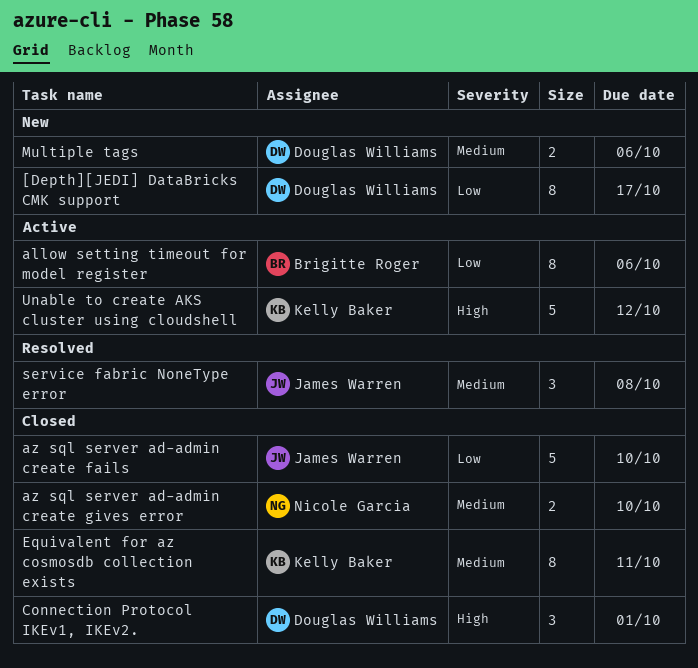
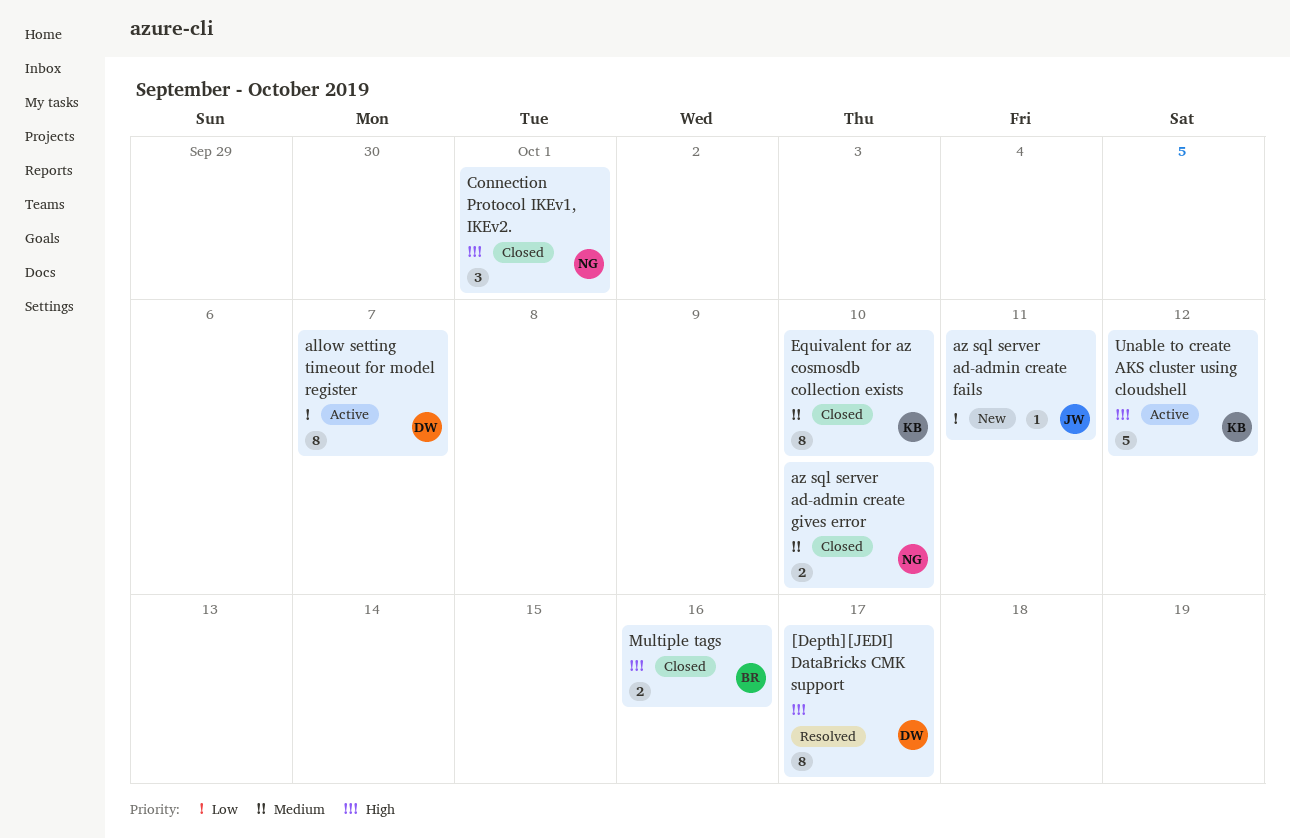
[Depth][JEDI] DataBricks CMK support, status: New -> Resolved
[Depth][JEDI] DataBricks CMK support, priority: Low -> High
allow setting timeout for model register, owner: Brigitte Roger -> Douglas Williams
allow setting timeout for model register, due: Oct 6 -> Oct 7
az sql server ad-admin create fails, status: Closed -> New
az sql server ad-admin create fails, estimate: 5 -> 1
az sql server ad-admin create fails, due: Oct 10 -> Oct 11
Connection Protocol IKEv1, IKEv2., owner: Douglas Williams -> Nicole Garcia
Equivalent for az cosmosdb collection exists, due: Oct 11 -> Oct 10
Multiple tags, status: New -> Closed
Multiple tags, owner: Douglas Williams -> Brigitte Roger
Multiple tags, priority: Medium -> High
Multiple tags, due: Oct 6 -> Oct 16
service fabric NoneType error: present -> none

